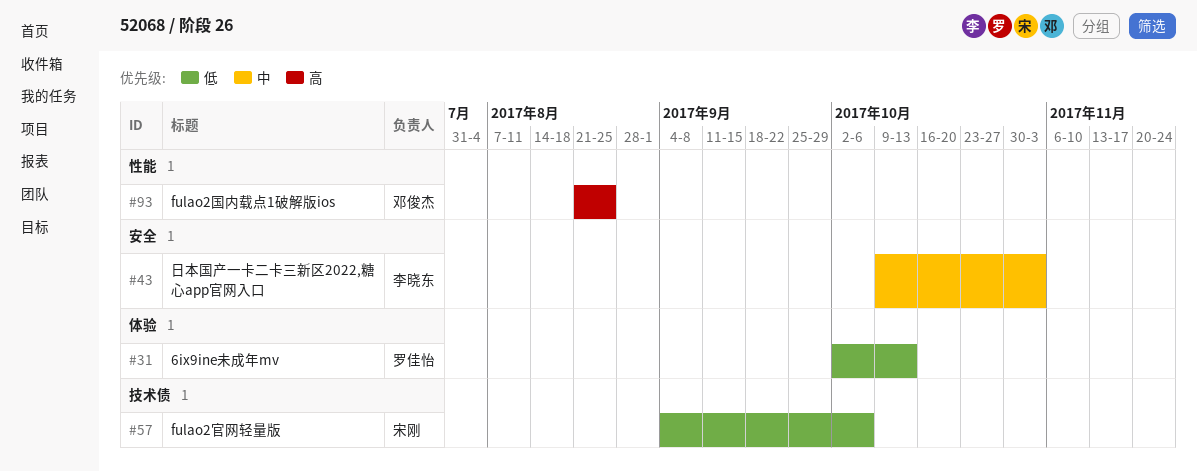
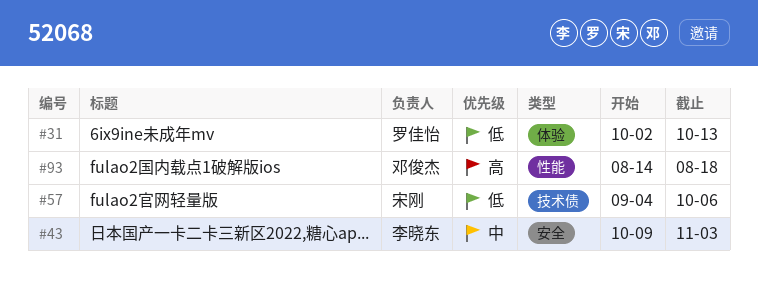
#93, start: Aug 21 -> Aug 14
#93, due: Aug 25 -> Aug 18

